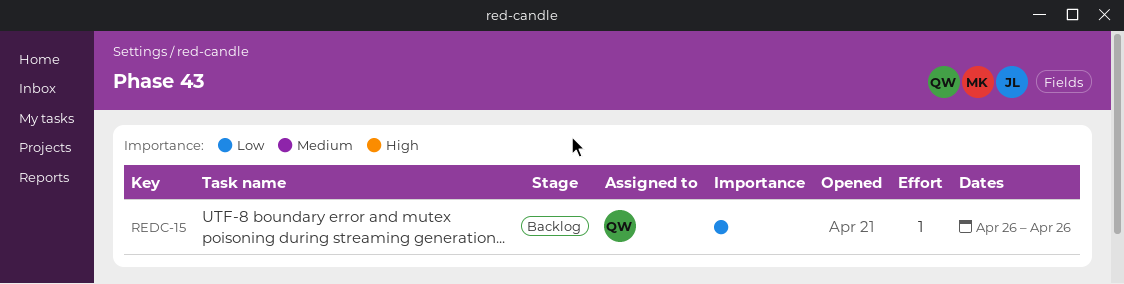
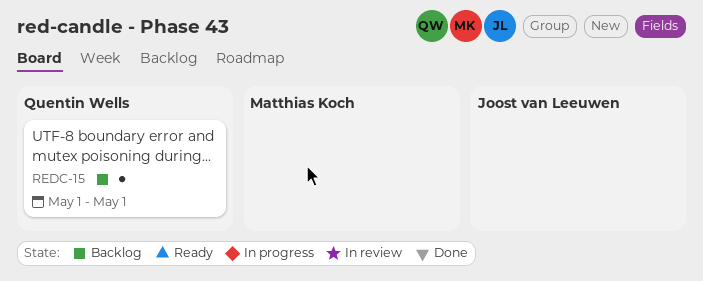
REDC-15, start: Apr 26 -> May 1
REDC-15, due: Apr 26 -> May 1

